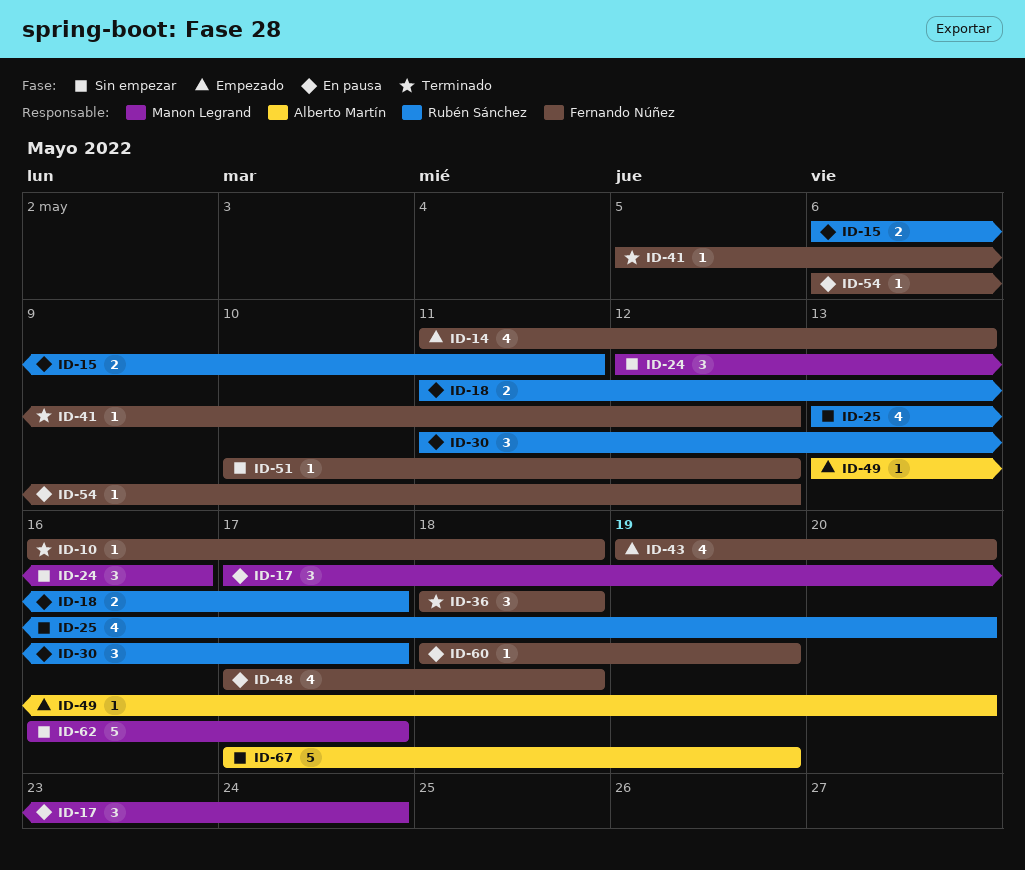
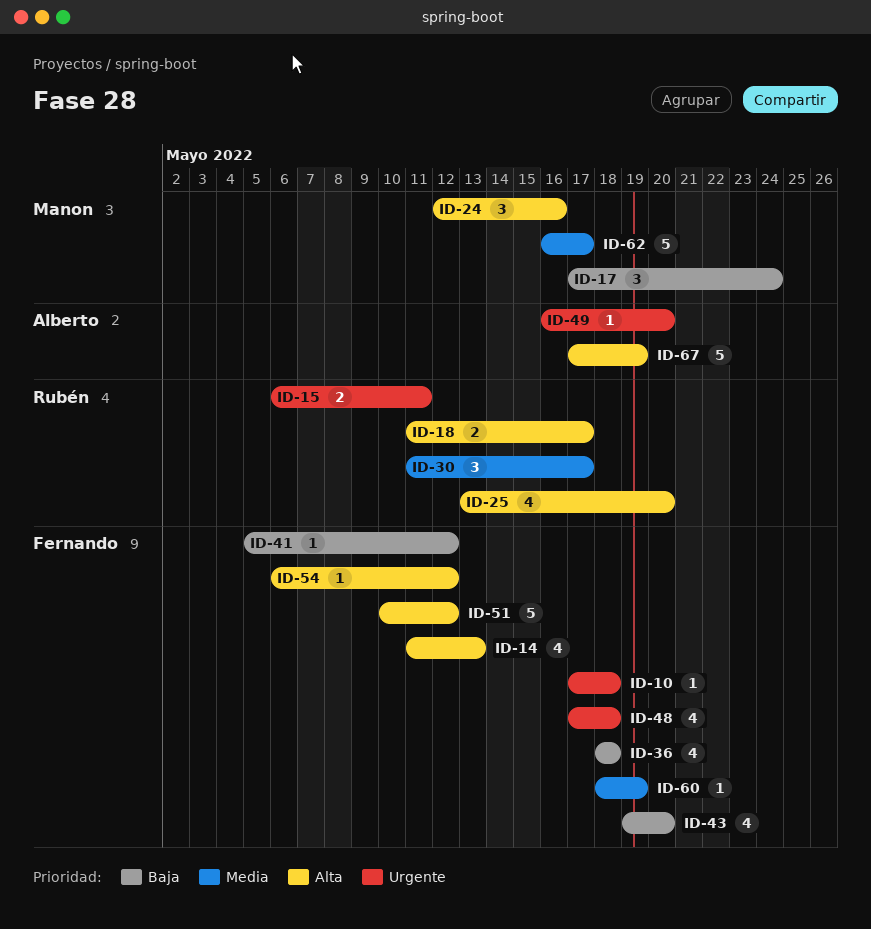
ID-10, start: May 16 -> May 17
ID-36, estimate: 3 -> 4
ID-49, start: May 13 -> May 16
ID-51, estimate: 1 -> 5

